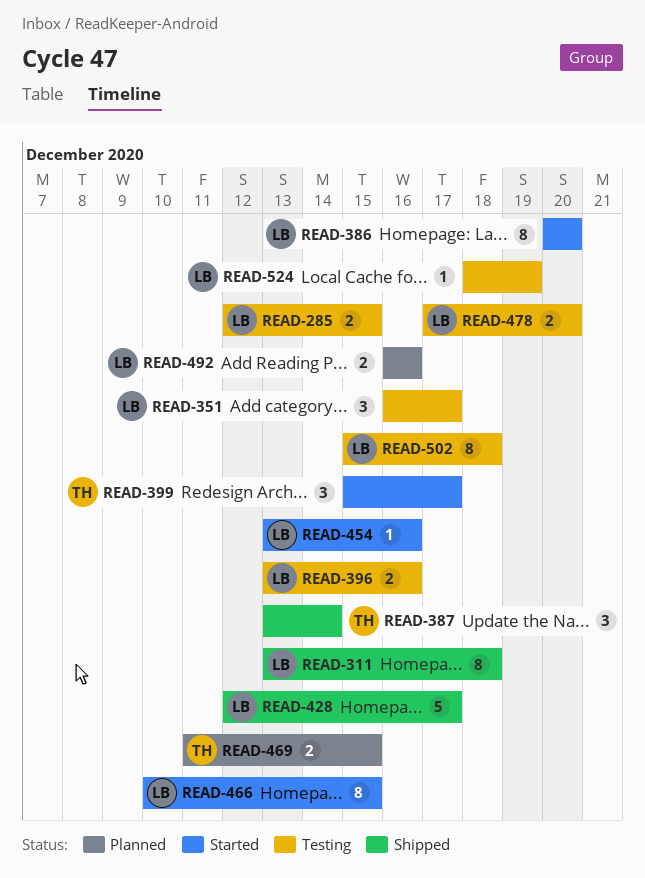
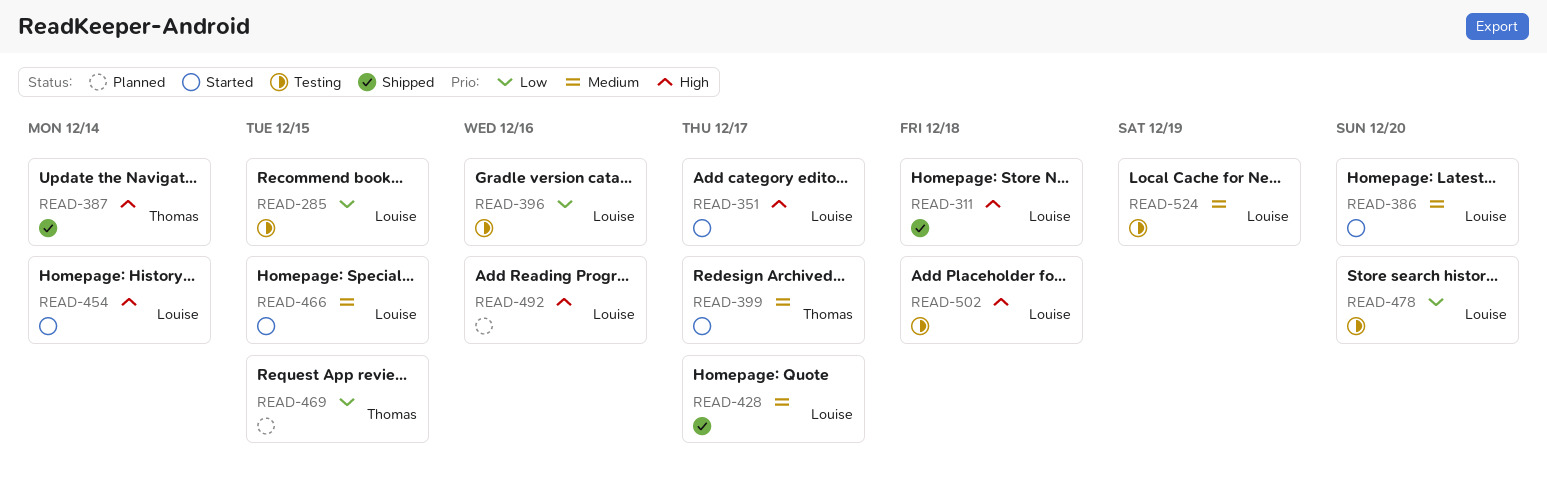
READ-351, status: Testing -> Started
READ-454, due: Dec 16 -> Dec 14

